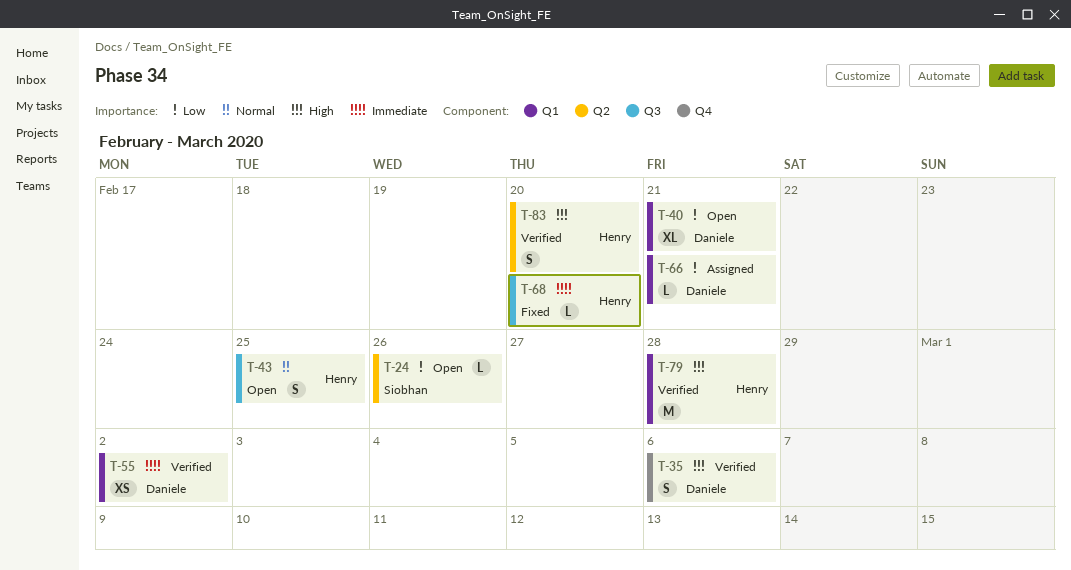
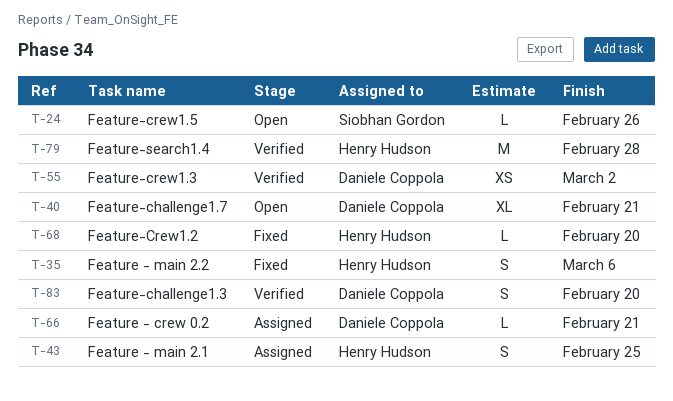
T-35, status: Verified -> Fixed
T-35, owner: Daniele Coppola -> Henry Hudson
T-43, status: Open -> Assigned
T-83, owner: Henry Hudson -> Daniele Coppola

